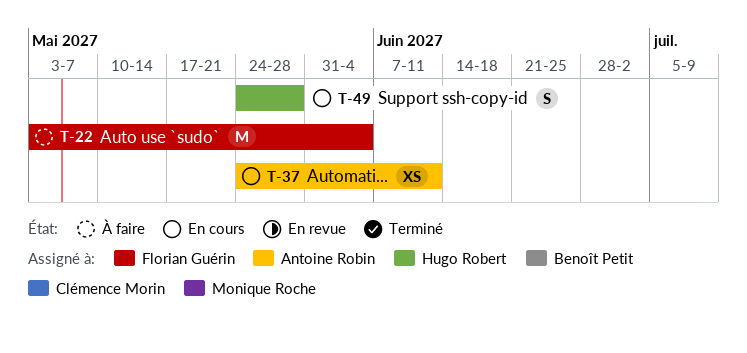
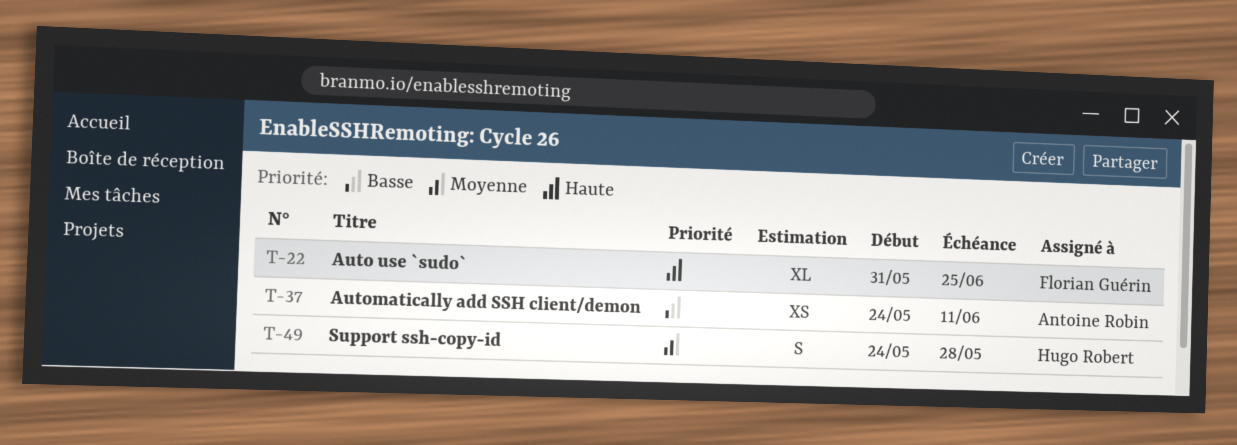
T-22, estimate: M -> XL
T-22, start: May 3 -> May 31
T-22, due: Jun 4 -> Jun 25

